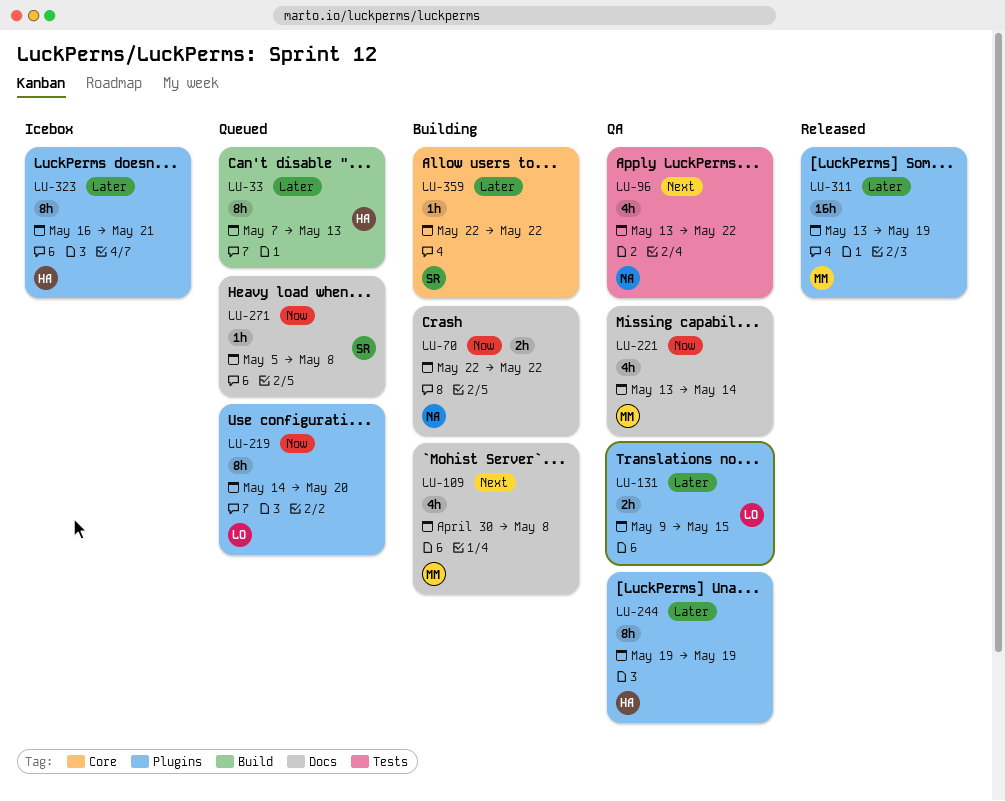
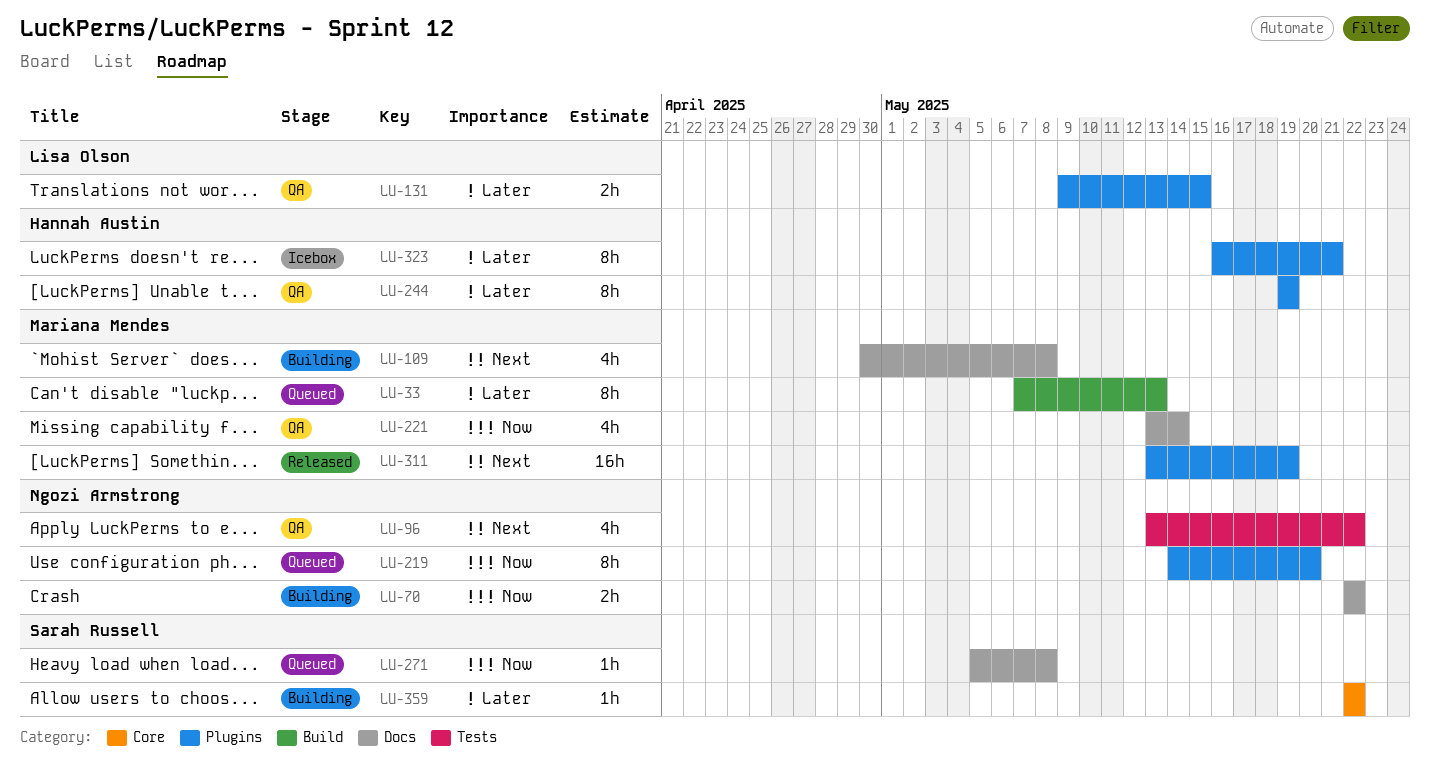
LU-33, owner: Hannah Austin -> Mariana Mendes
LU-219, owner: Lisa Olson -> Ngozi Armstrong
LU-311, priority: Later -> Next

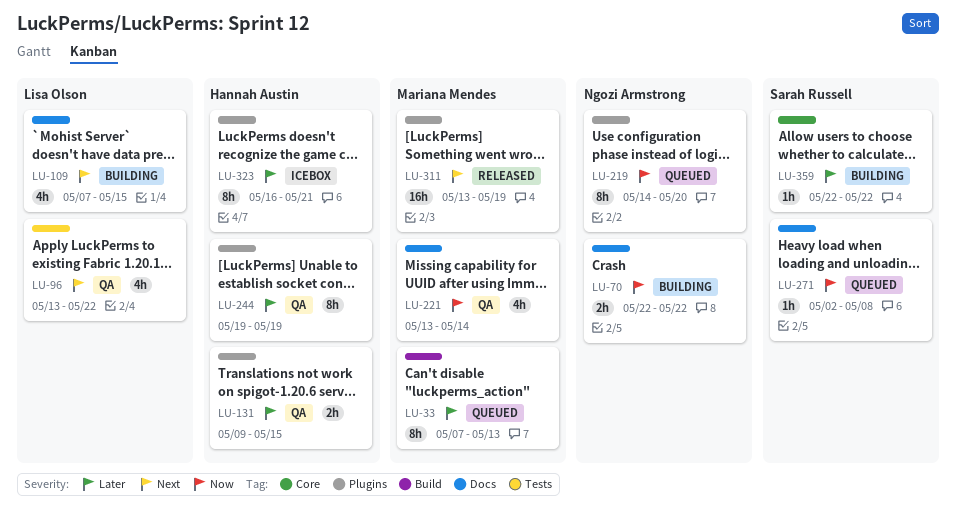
LU-96, owner: Ngozi Armstrong -> Lisa Olson
LU-109, owner: Mariana Mendes -> Lisa Olson
LU-109, start: Apr 30 -> May 7
LU-109, due: May 8 -> May 15
LU-131, owner: Lisa Olson -> Hannah Austin
LU-271, start: May 5 -> May 2

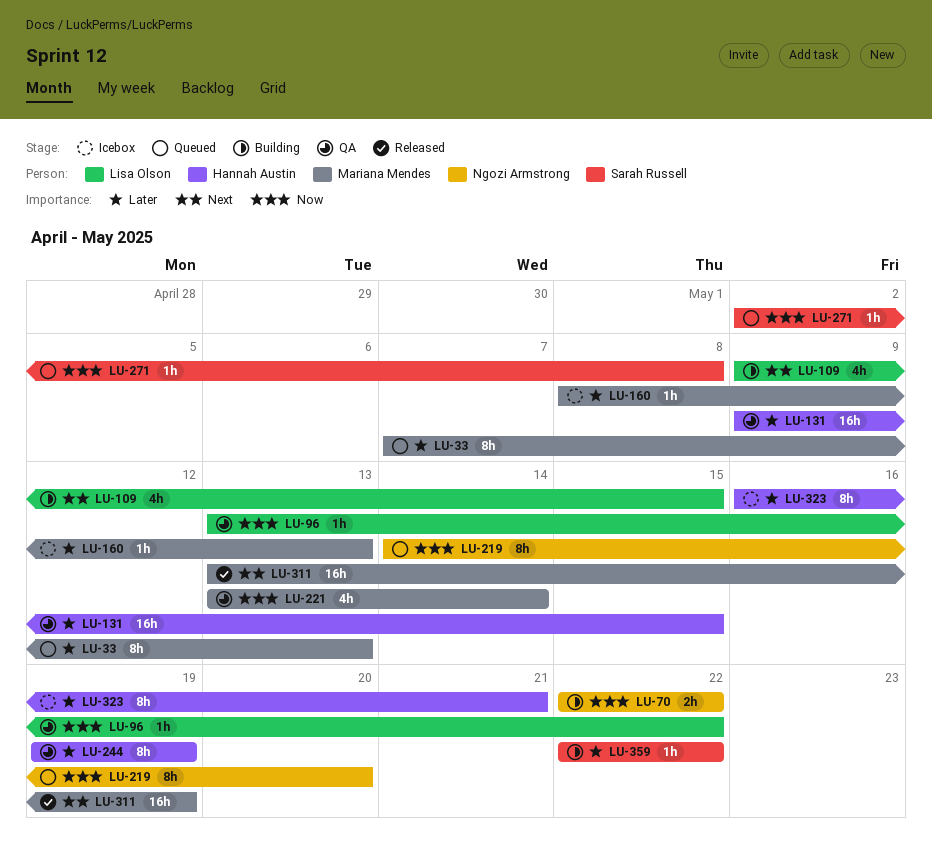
LU-96, priority: Next -> Now
LU-96, estimate: 4h -> 1h
LU-109, start: May 7 -> May 9
LU-131, estimate: 2h -> 16h
LU-160: none -> present

